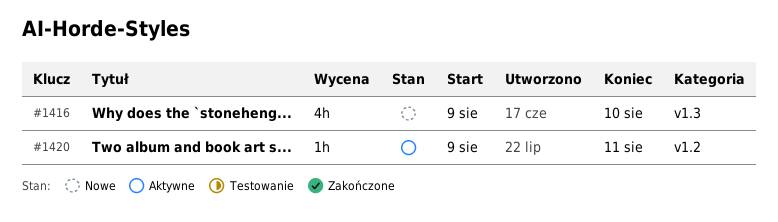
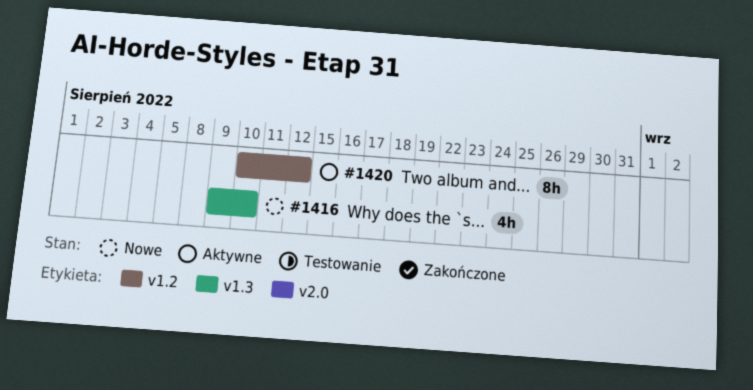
#1420, estimate: 1h -> 8h
#1420, start: Aug 9 -> Aug 10
#1420, due: Aug 11 -> Aug 12

